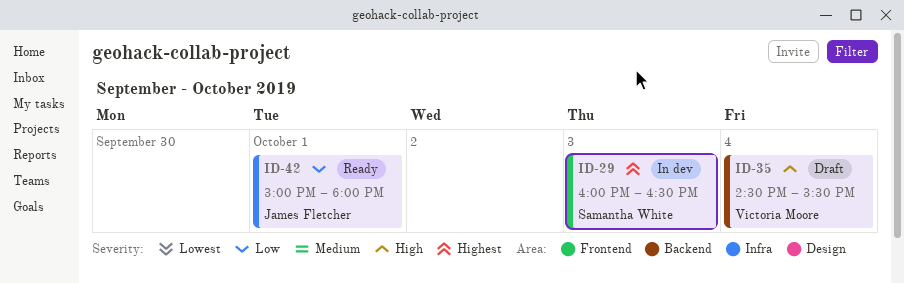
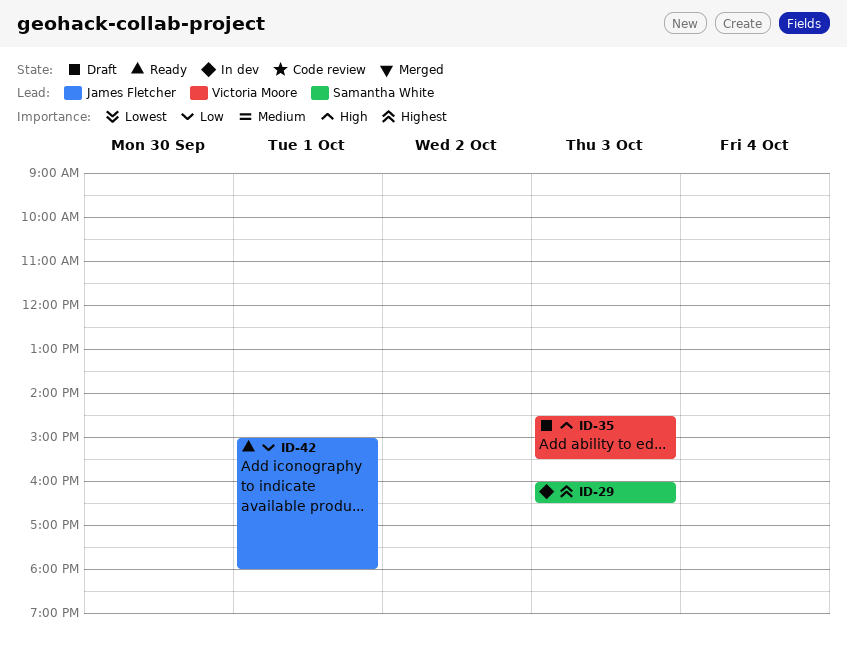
ID-35, day: Oct 4 -> Oct 3

